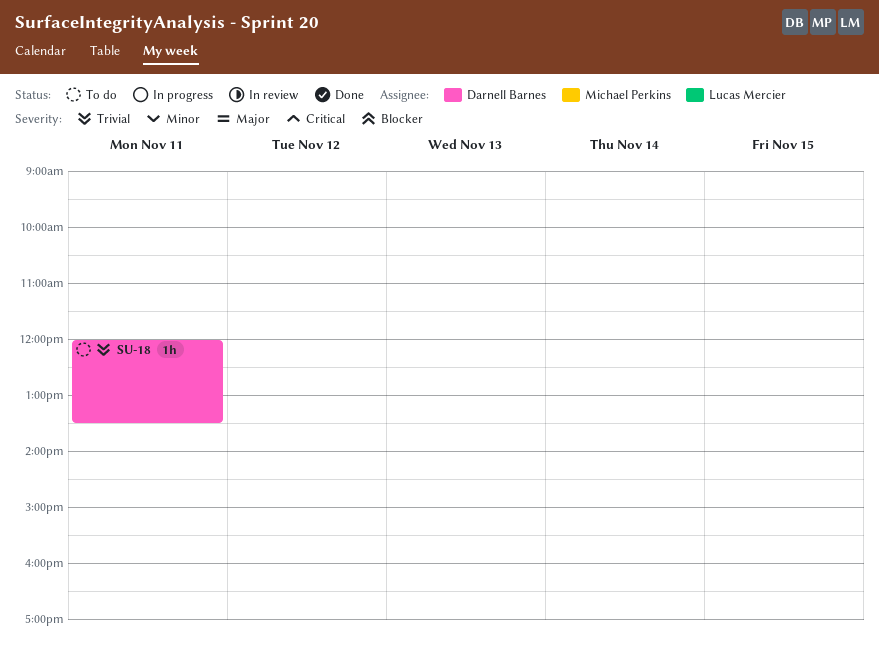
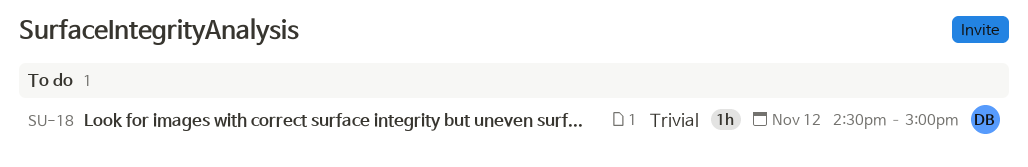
SU-18, day: Nov 11 -> Nov 12
SU-18, begins: 12:00 -> 14:30
SU-18, ends: 13:30 -> 15:00

